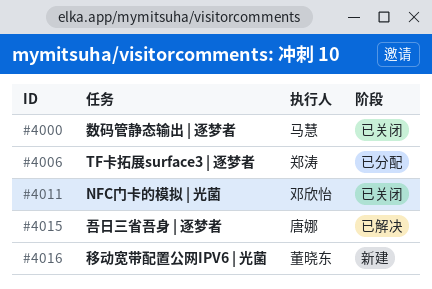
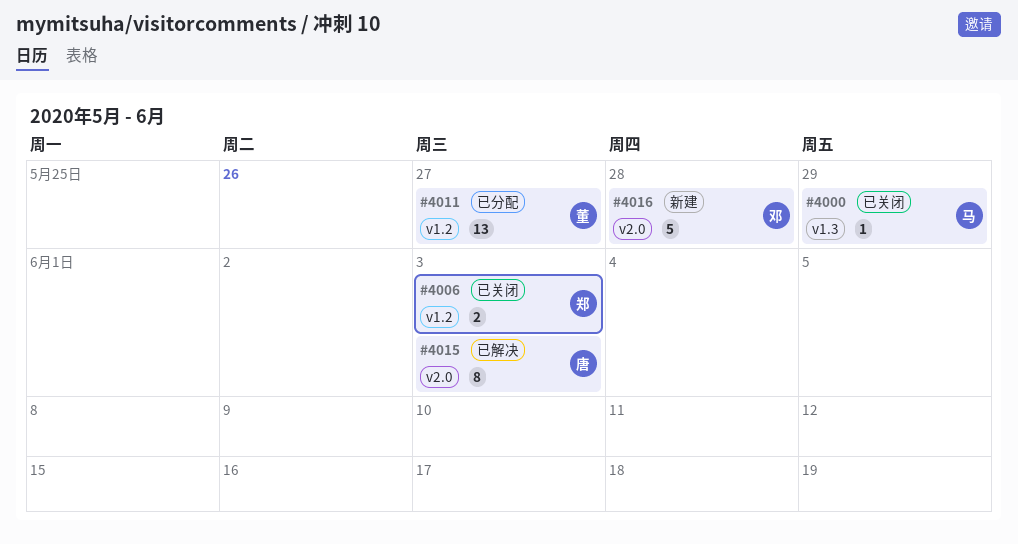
#4006, status: 已分配 -> 已关闭
#4011, status: 已关闭 -> 已分配
#4011, owner: 邓欣怡 -> 董晓东
#4016, owner: 董晓东 -> 邓欣怡

